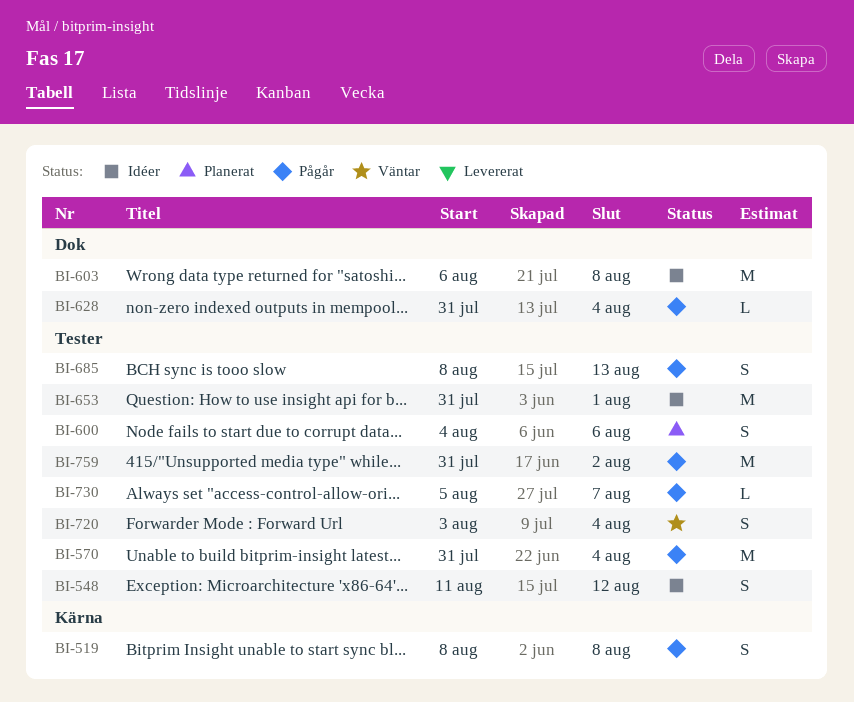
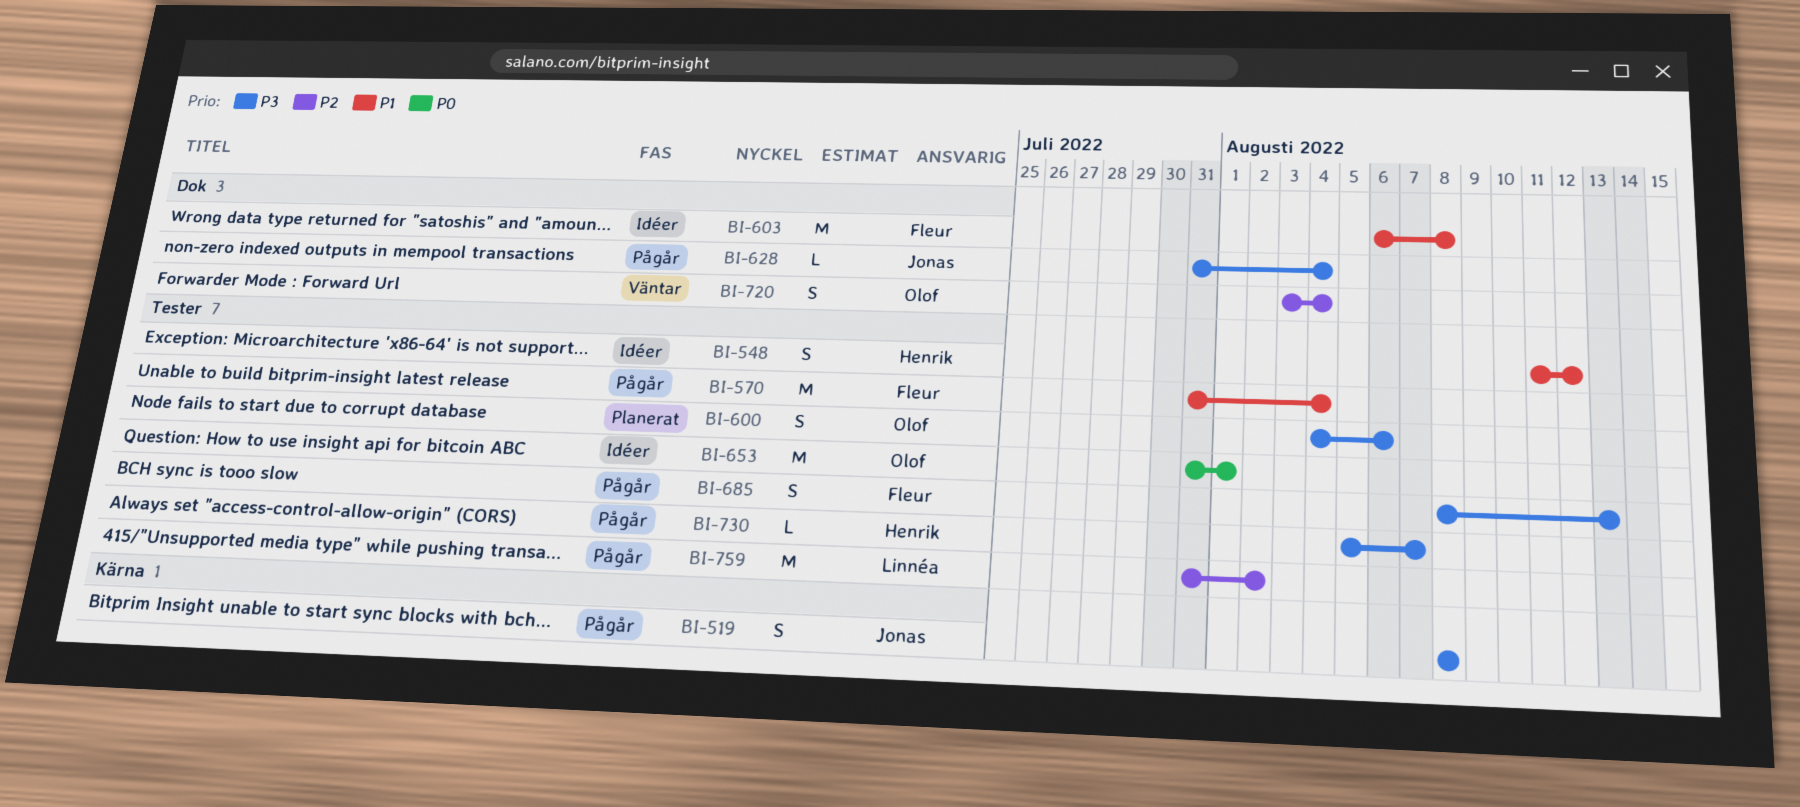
BI-720, label: Tester -> Dok

